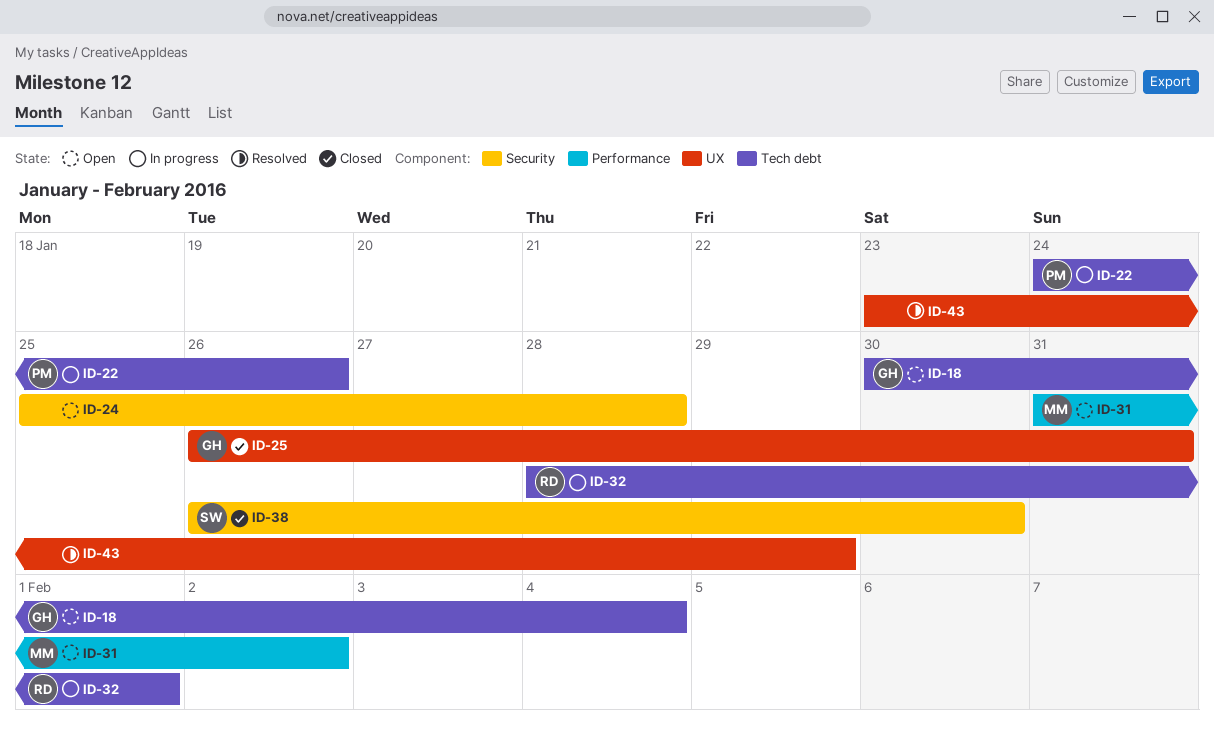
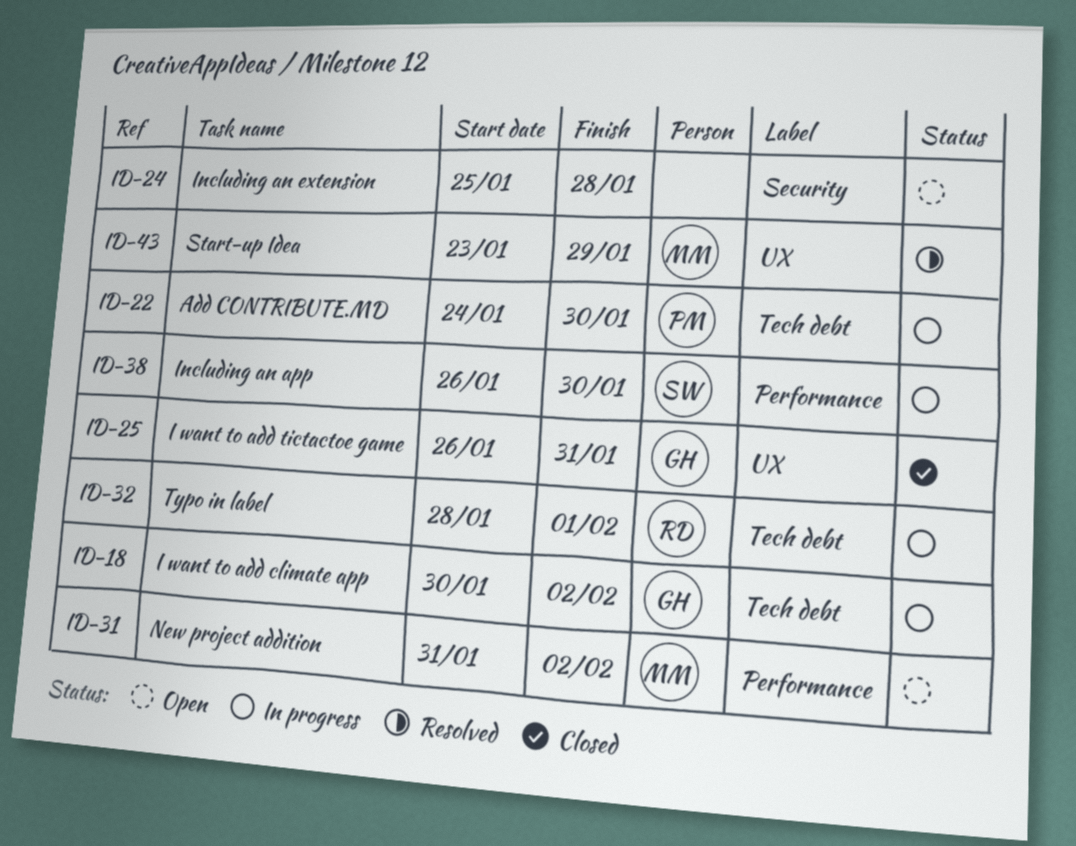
ID-18, status: Open -> In progress
ID-18, due: Feb 4 -> Feb 2
ID-22, due: Jan 26 -> Jan 30
ID-38, status: Closed -> In progress
ID-38, label: Security -> Performance
ID-43, owner: none -> MM

